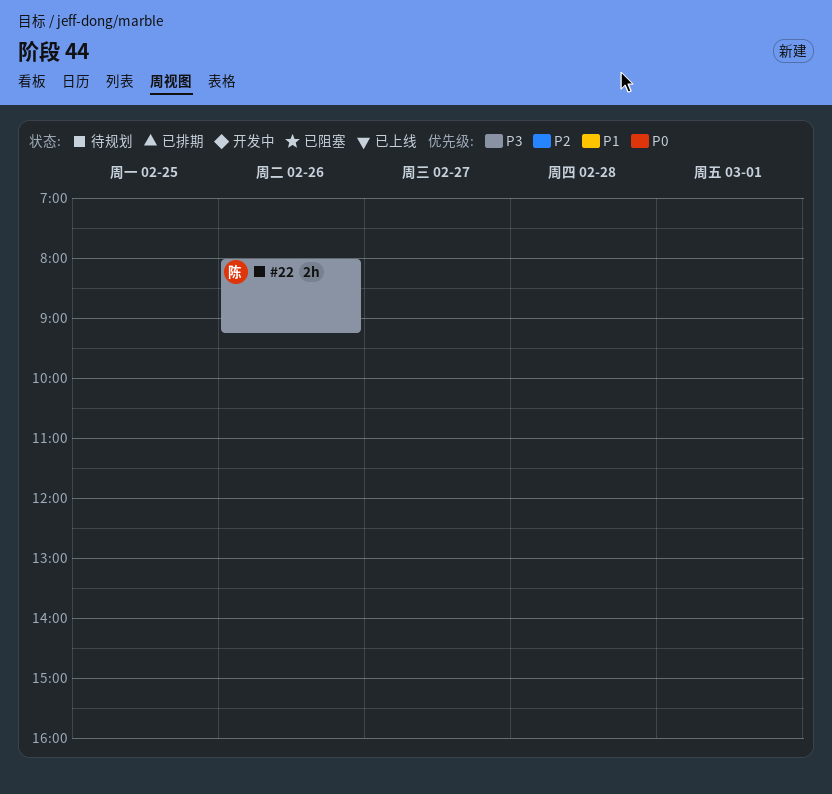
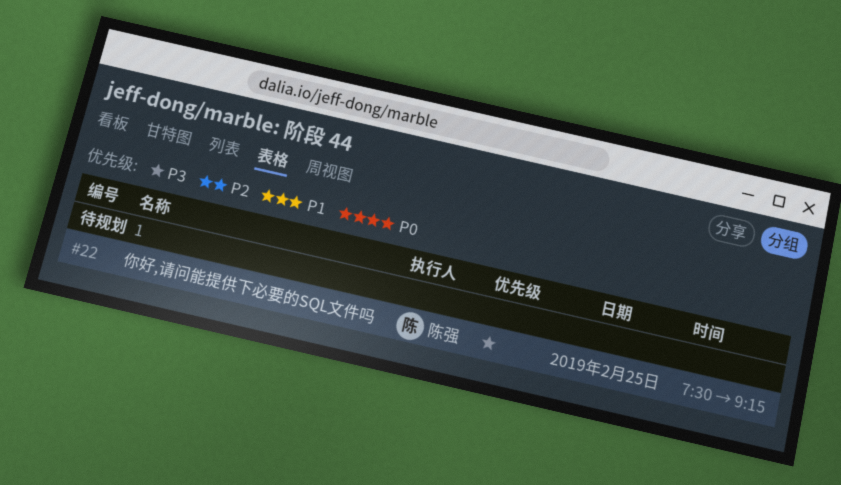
#22, day: Feb 26 -> Feb 25
#22, begins: 08:00 -> 07:30

